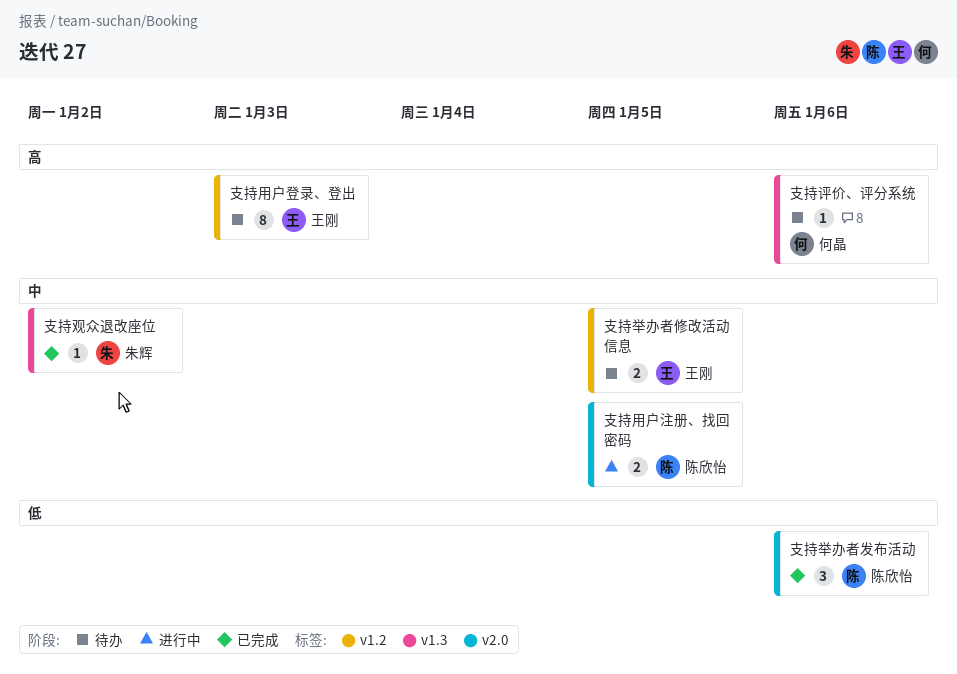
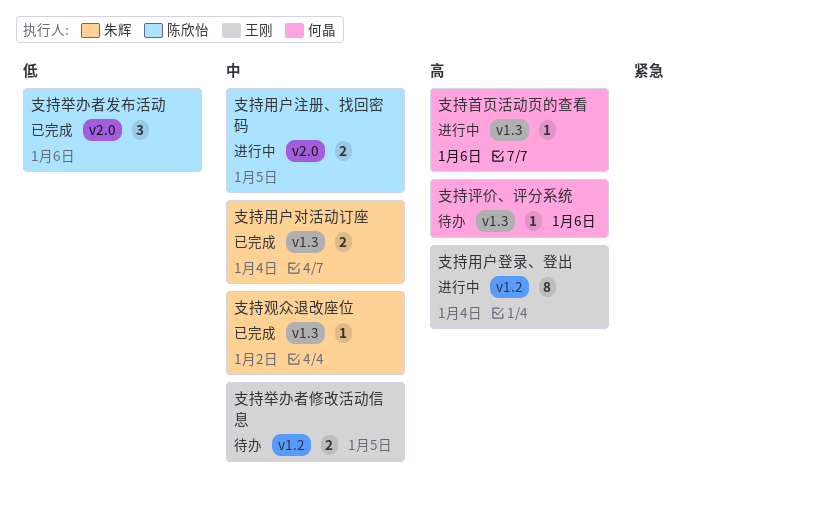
支持用户对活动订座: none -> present
支持用户登录、登出, status: 待办 -> 进行中
支持用户登录、登出, due: Jan 3 -> Jan 4
支持首页活动页的查看: none -> present

